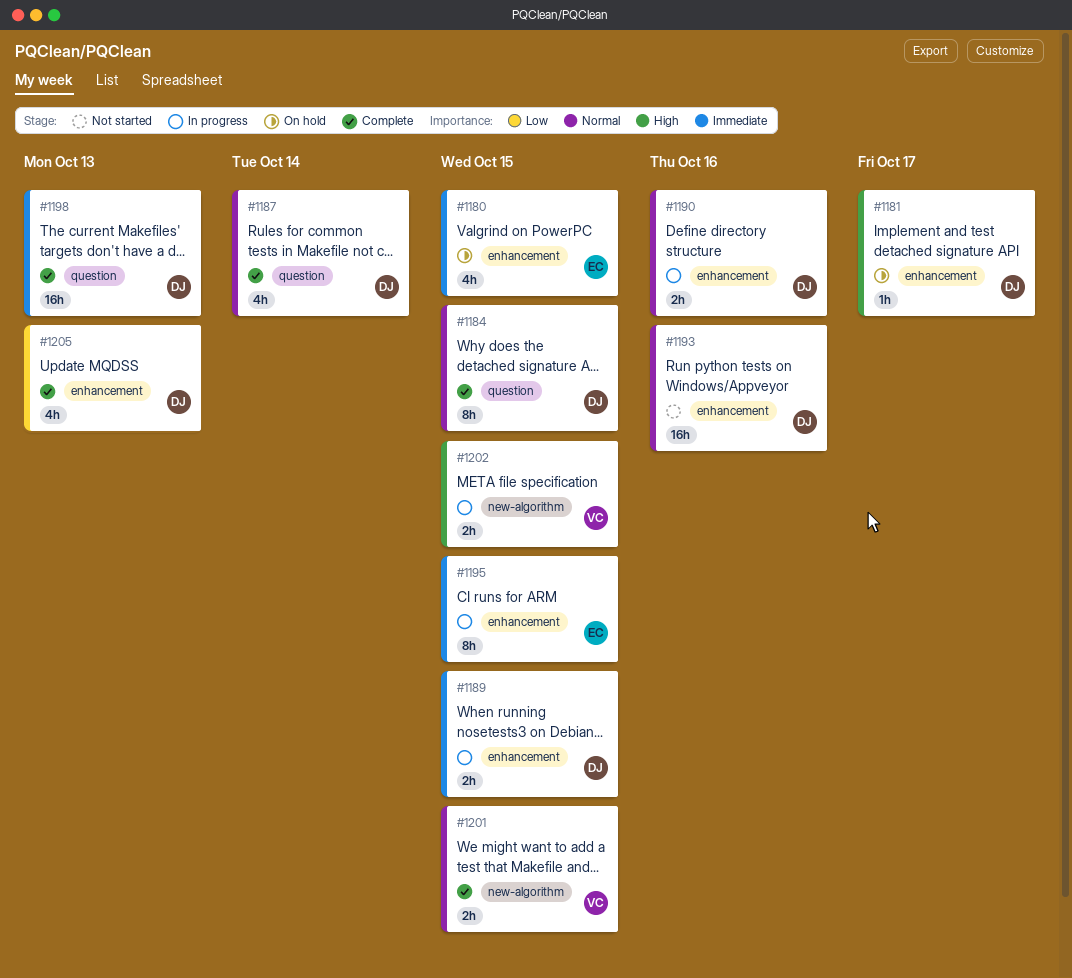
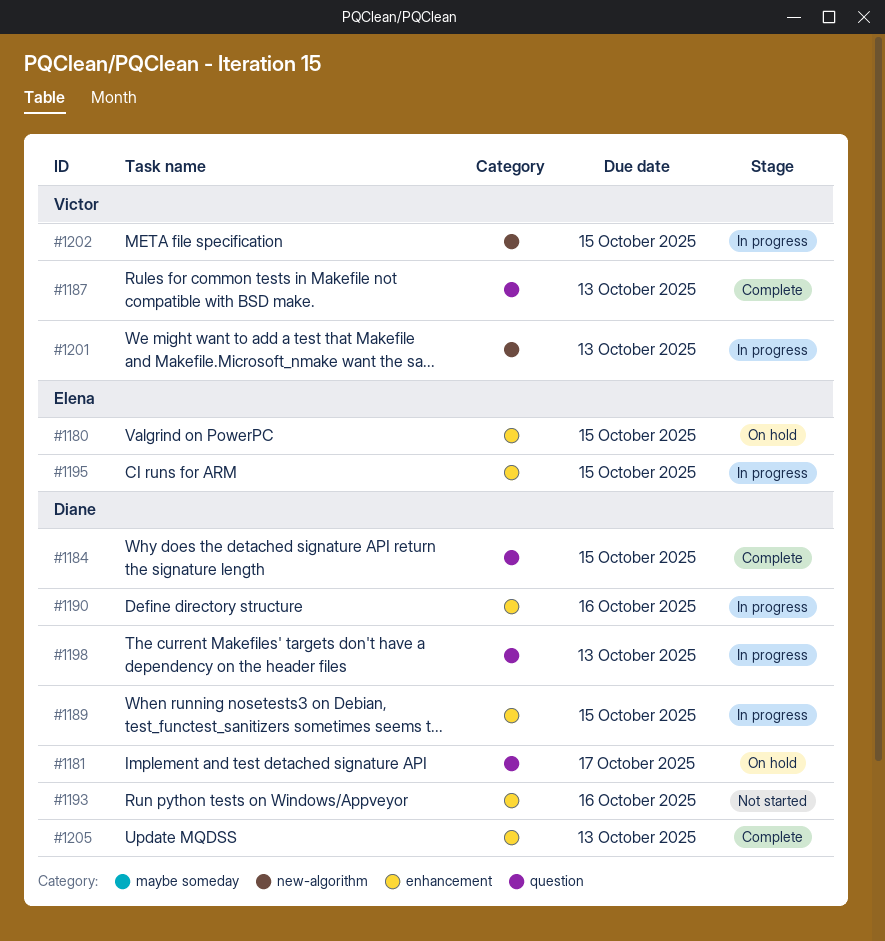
#1181, label: enhancement -> question
#1187, owner: Diane -> Victor
#1187, due: Oct 14 -> Oct 13
#1198, status: Complete -> In progress
#1201, status: Complete -> In progress
#1201, due: Oct 15 -> Oct 13

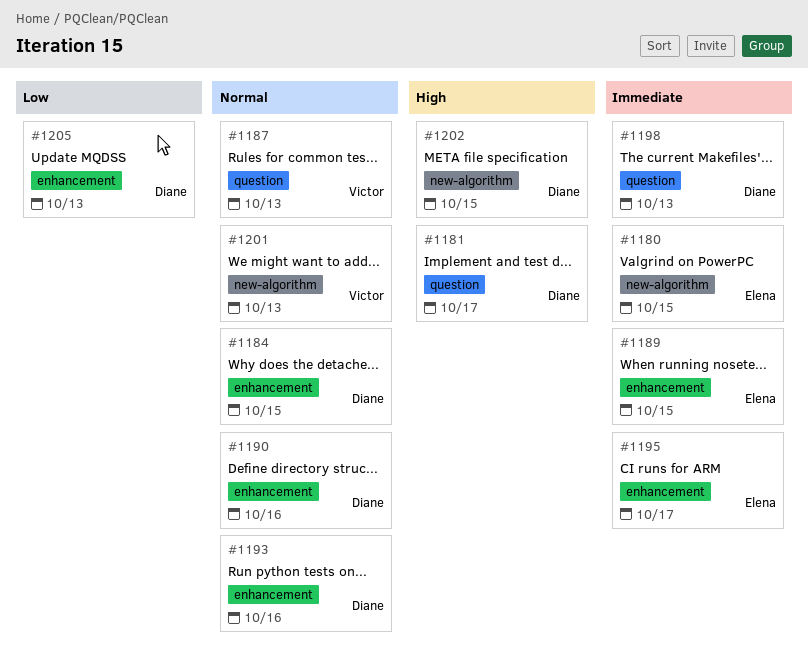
#1180, label: enhancement -> new-algorithm
#1184, label: question -> enhancement
#1189, owner: Diane -> Elena
#1195, due: Oct 15 -> Oct 17
#1202, owner: Victor -> Diane

